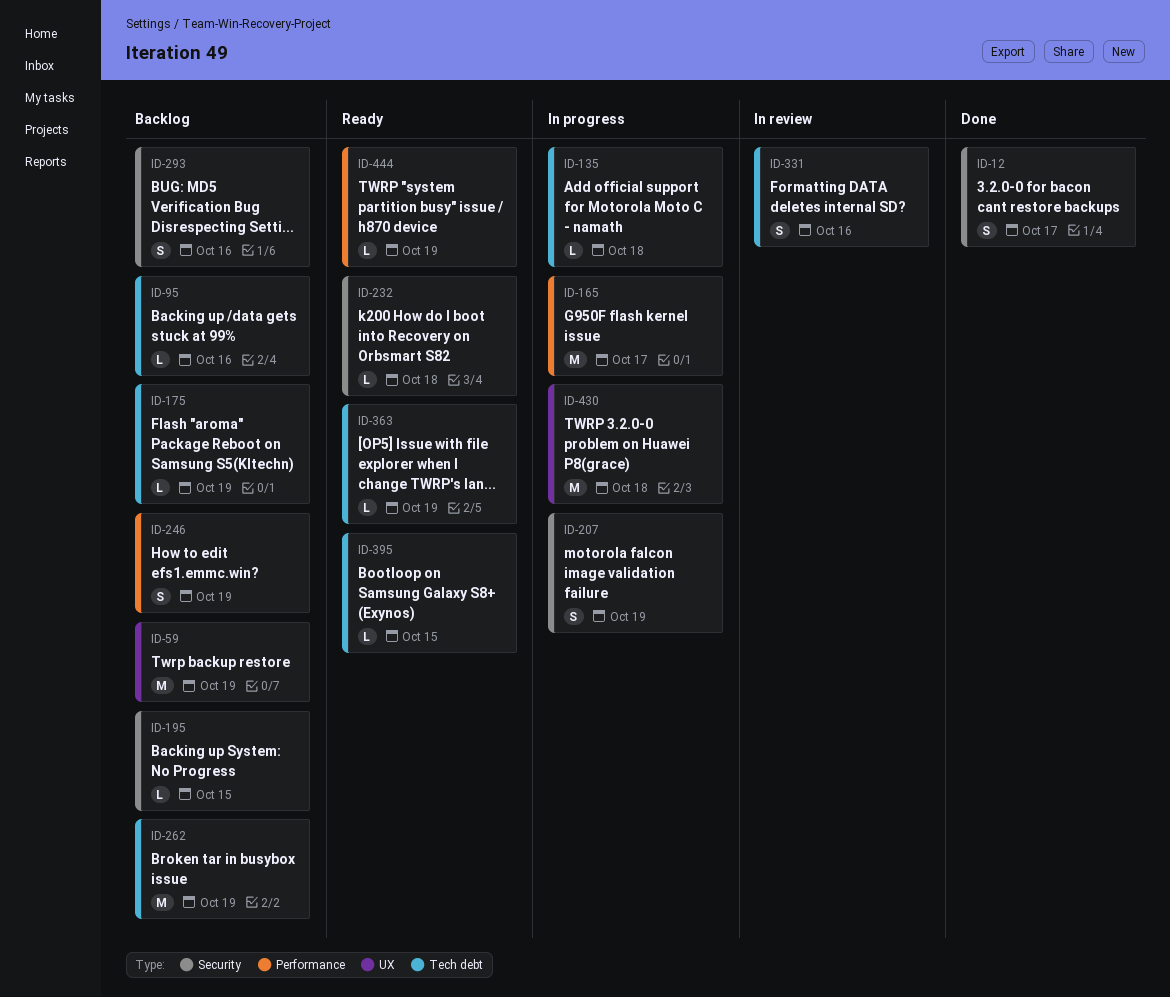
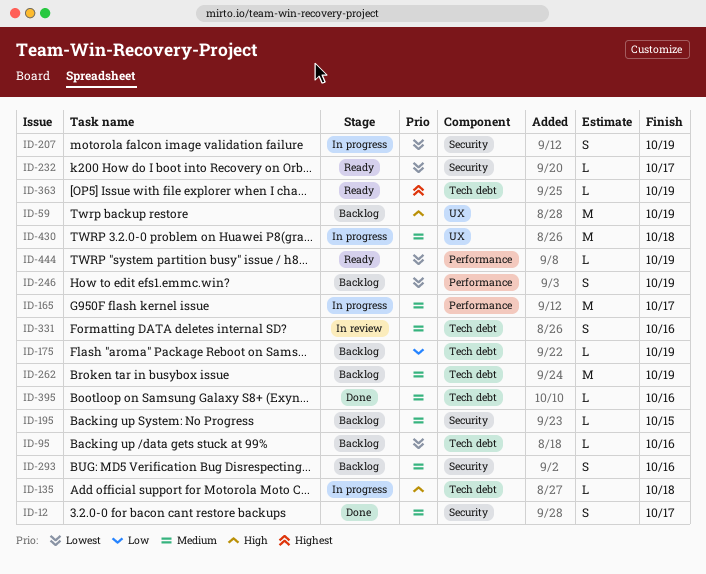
ID-232, due: Oct 18 -> Oct 17
ID-395, status: Ready -> Done
ID-395, due: Oct 15 -> Oct 16

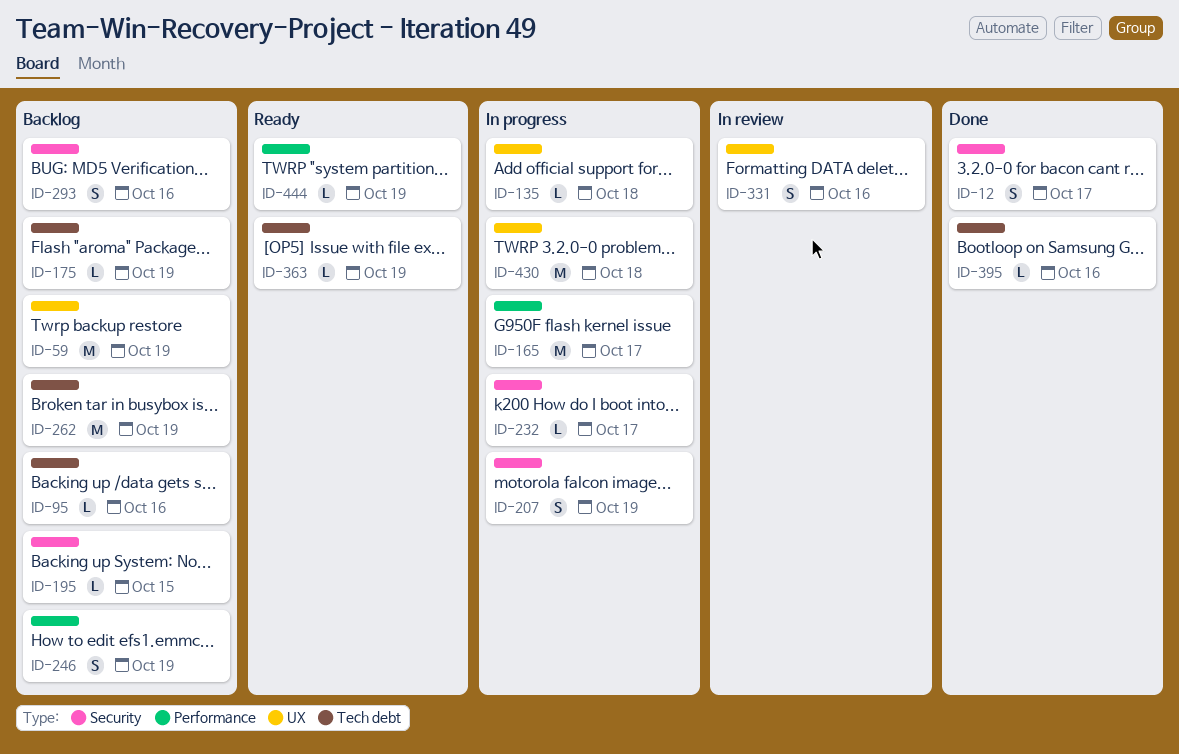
ID-135, label: Tech debt -> UX
ID-232, status: Ready -> In progress
ID-331, label: Tech debt -> UX

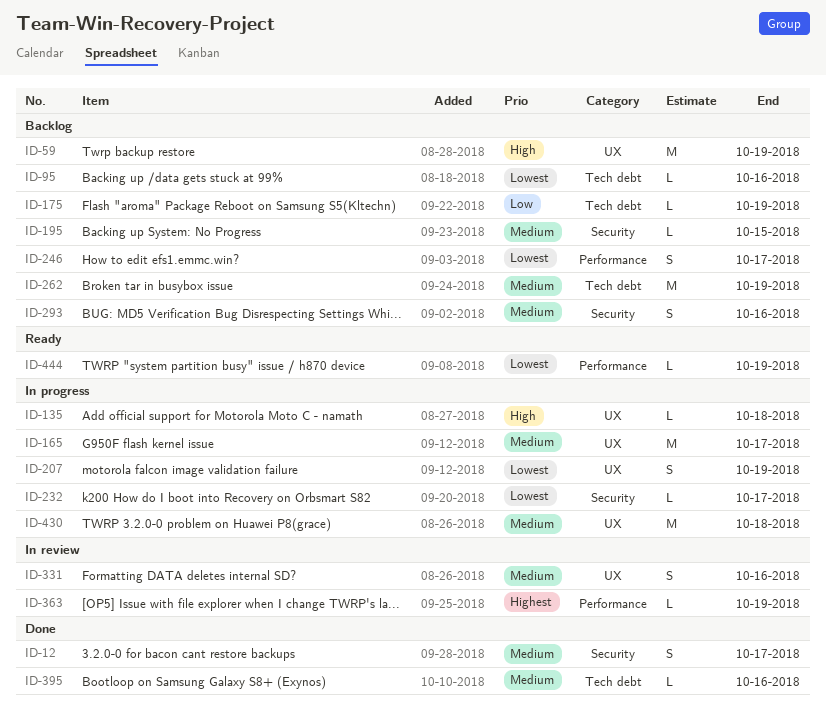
ID-165, label: Performance -> UX
ID-207, label: Security -> UX
ID-246, due: Oct 19 -> Oct 17
ID-363, status: Ready -> In review
ID-363, label: Tech debt -> Performance

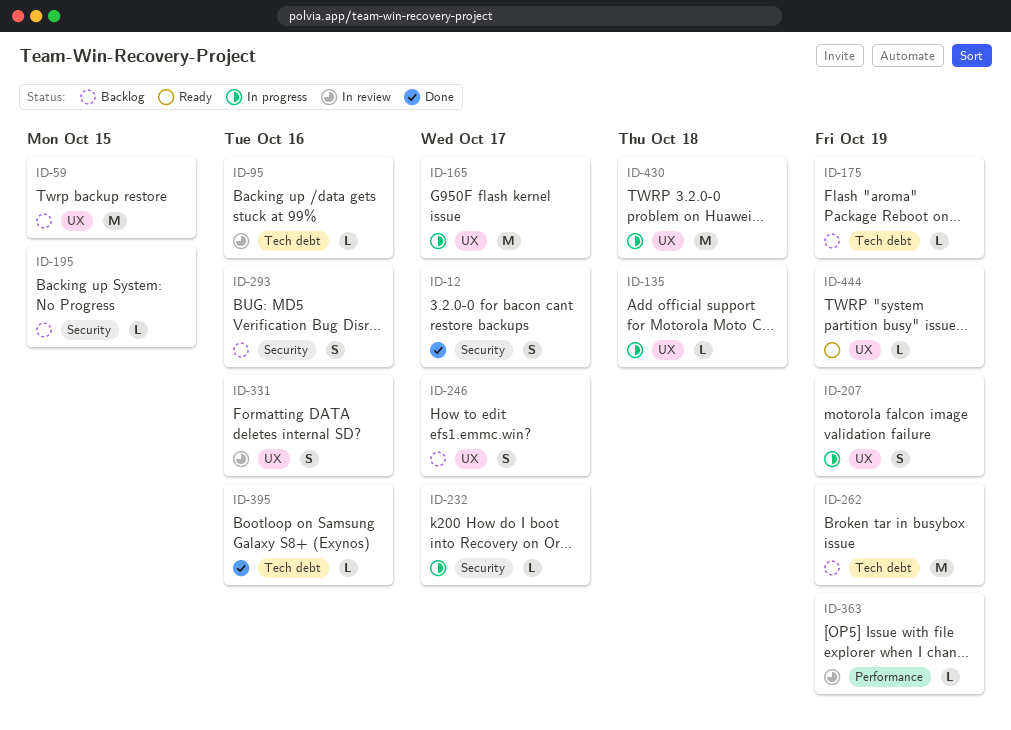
ID-59, due: Oct 19 -> Oct 15
ID-95, status: Backlog -> In review
ID-246, label: Performance -> UX
ID-444, label: Performance -> UX

